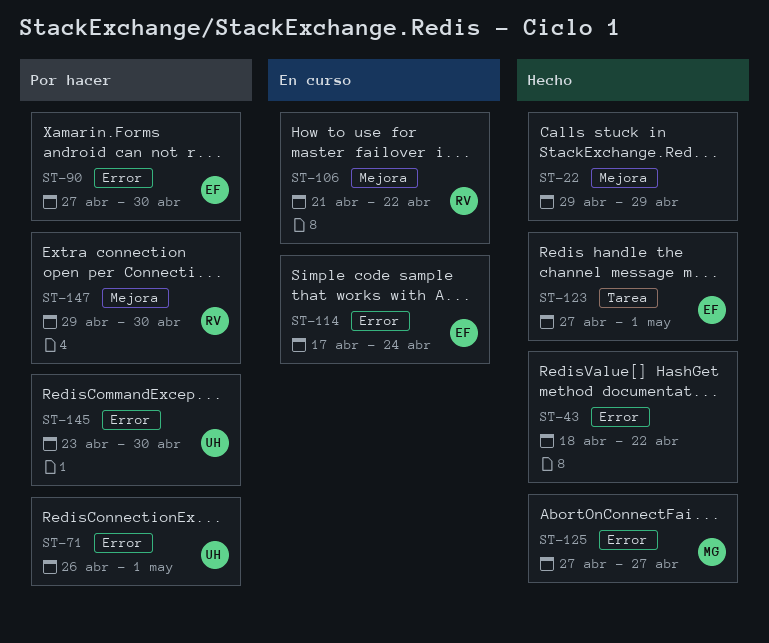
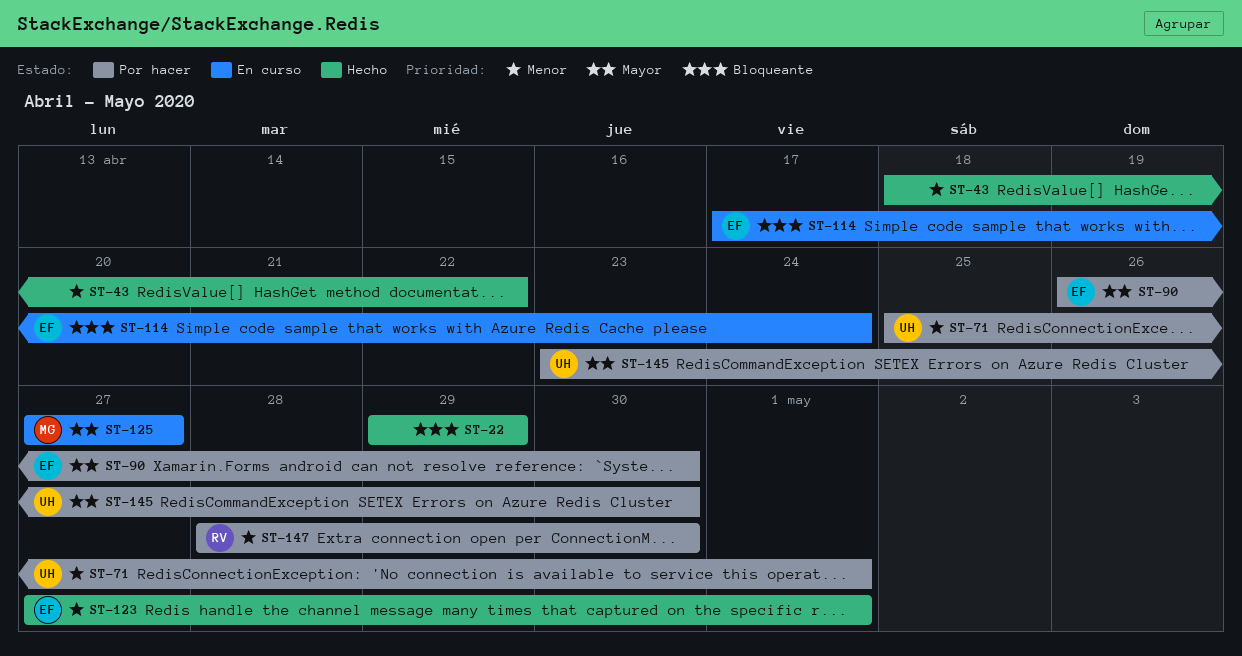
ST-71, start: Apr 26 -> Apr 25
ST-90, start: Apr 27 -> Apr 26
ST-106: present -> none
ST-125, status: Hecho -> En curso
ST-147, start: Apr 29 -> Apr 28

